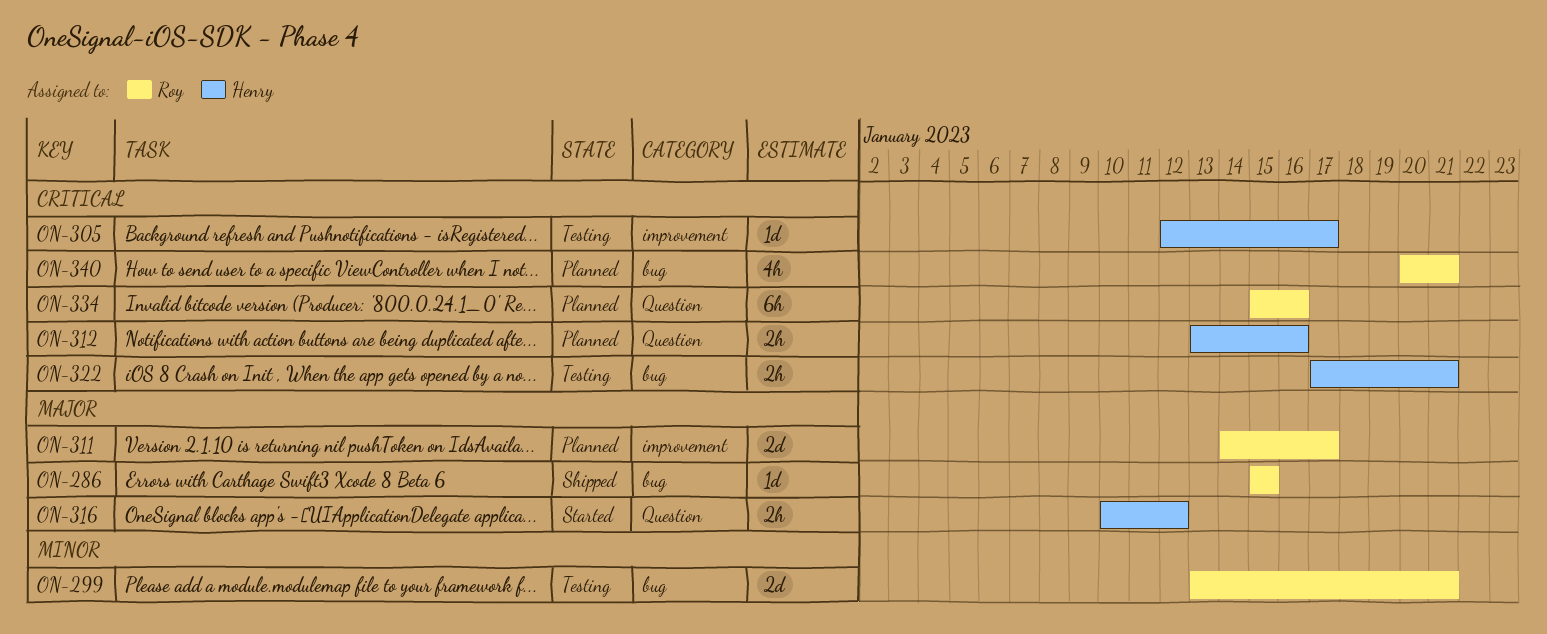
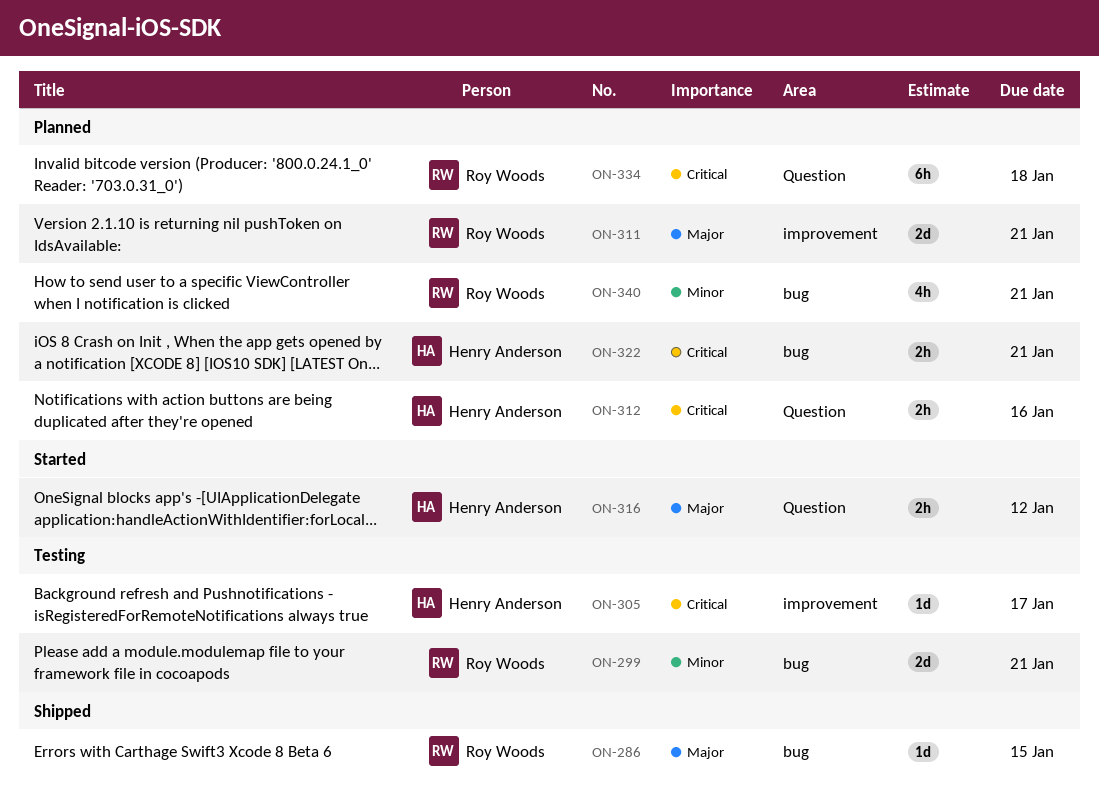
ON-311, due: Jan 17 -> Jan 21
ON-322, status: Testing -> Planned
ON-334, due: Jan 16 -> Jan 18
ON-340, priority: Critical -> Minor

